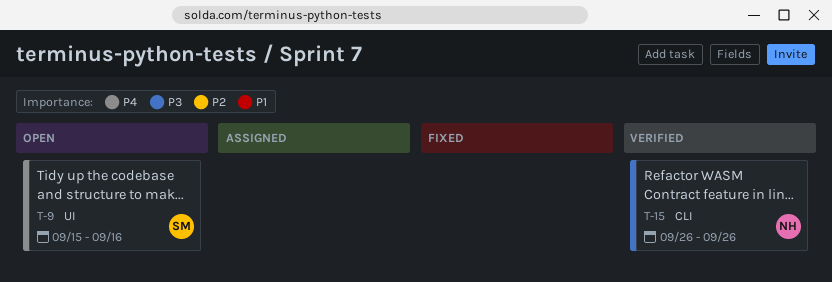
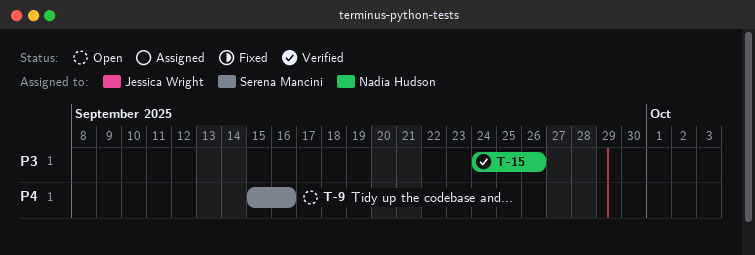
T-15, start: Sep 26 -> Sep 24

